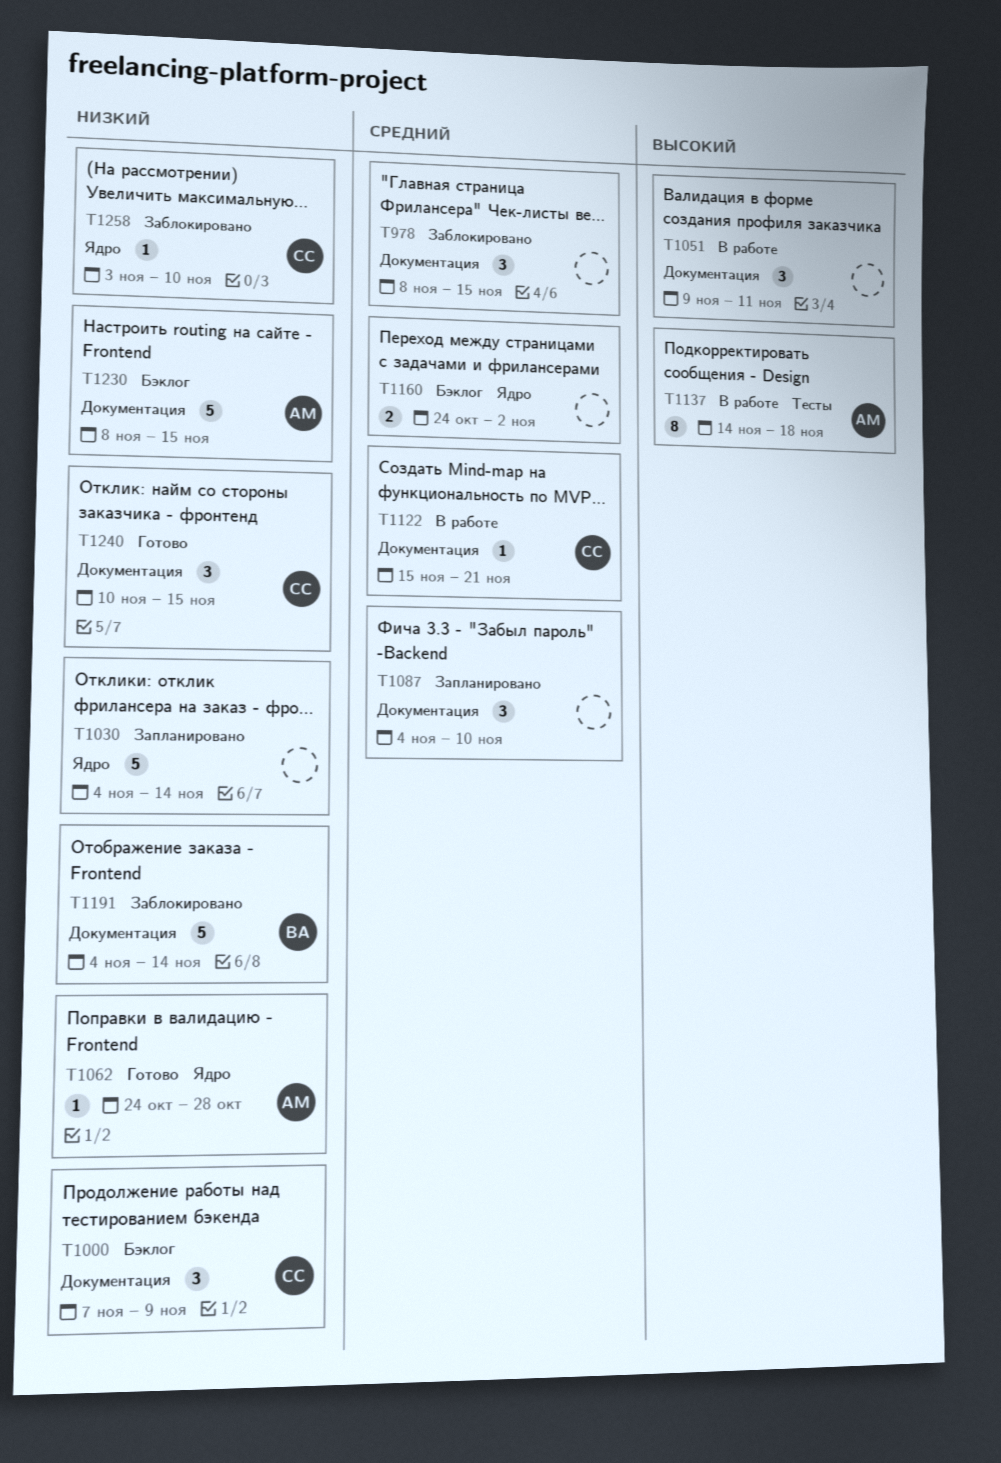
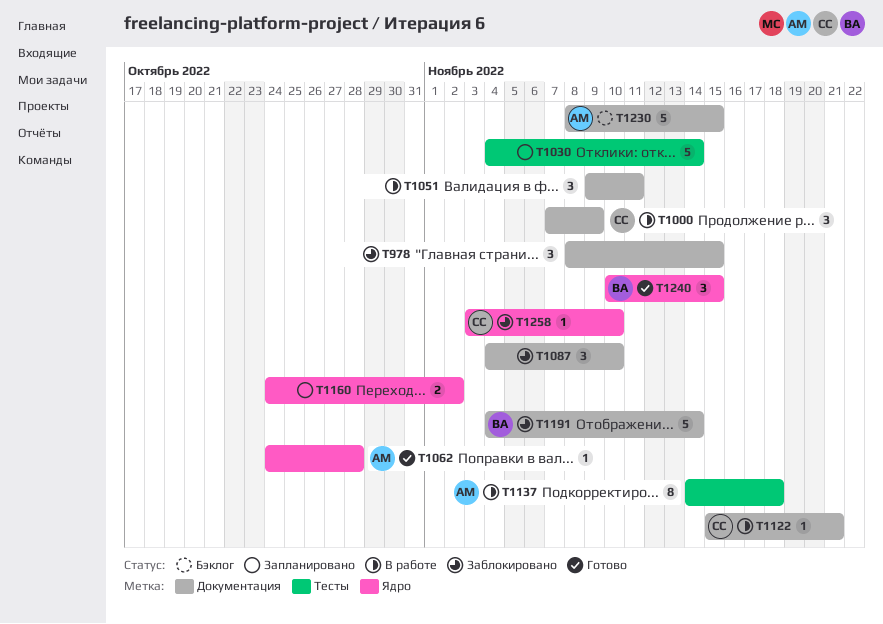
T1000, status: Бэклог -> В работе
T1030, label: Ядро -> Тесты
T1087, status: Запланировано -> Заблокировано
T1160, status: Бэклог -> Запланировано
T1240, owner: СС -> ВА
T1240, label: Документация -> Ядро

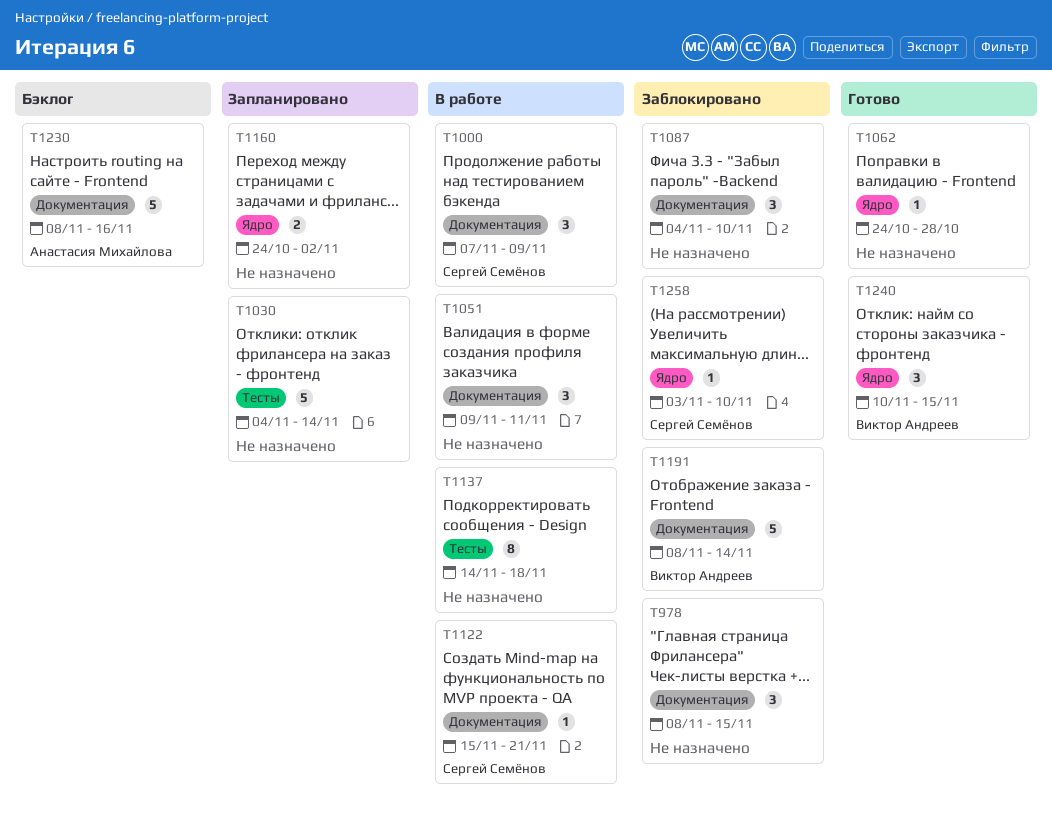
T1062, owner: Анастасия Михайлова -> none
T1137, owner: Анастасия Михайлова -> none
T1191, start: Nov 4 -> Nov 8
T1230, due: Nov 15 -> Nov 16

